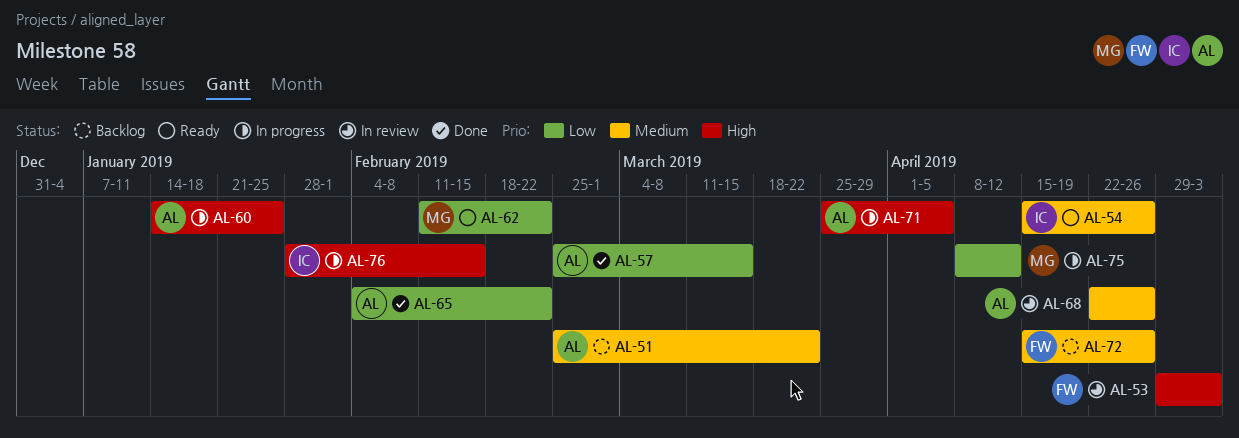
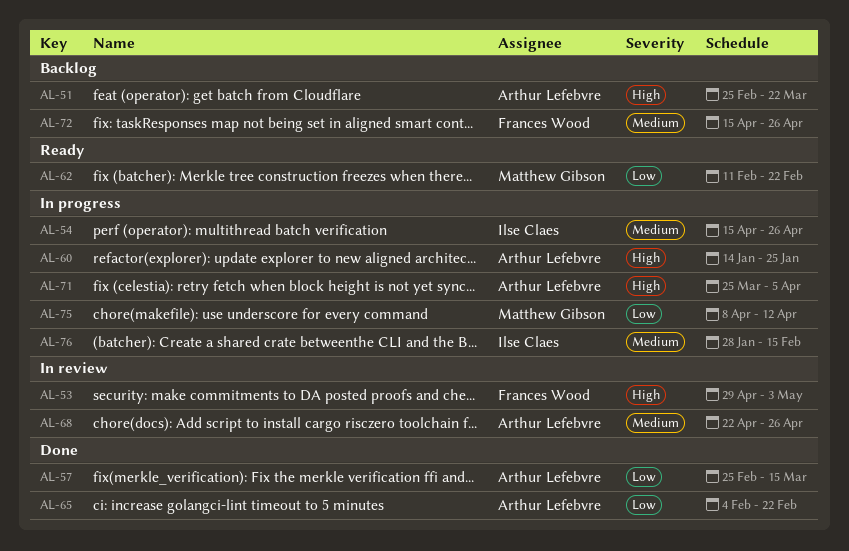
AL-51, priority: Medium -> High
AL-54, status: Ready -> In progress
AL-76, priority: High -> Medium

